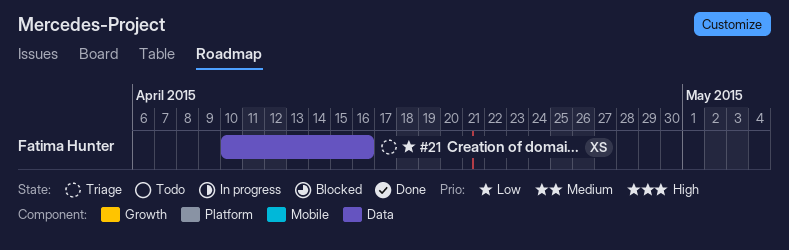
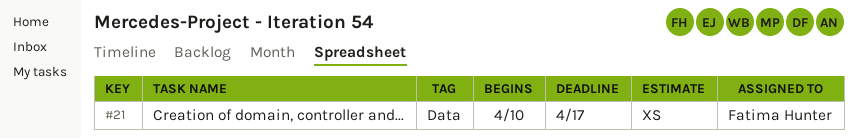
#21, due: Apr 16 -> Apr 17

